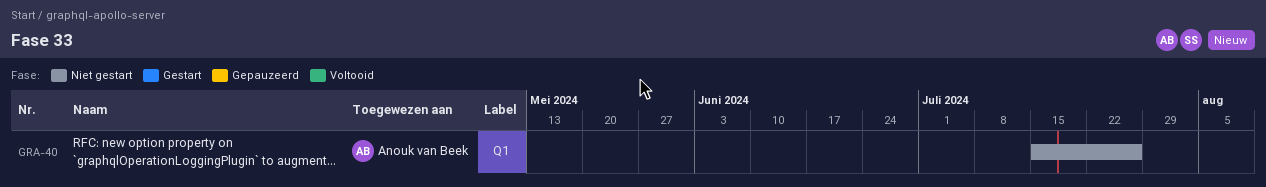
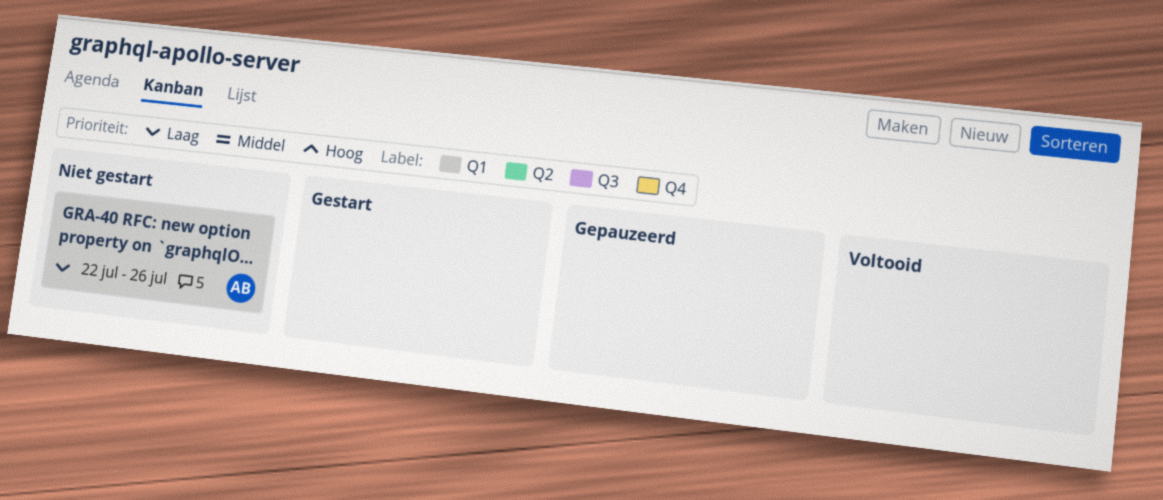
GRA-40, start: Jul 15 -> Jul 22

